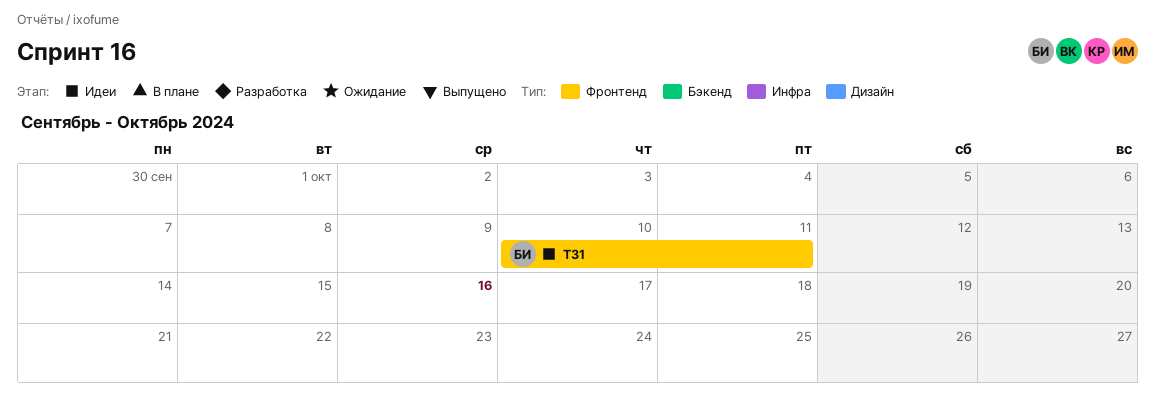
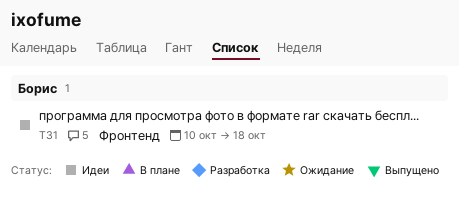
T31, due: Oct 11 -> Oct 18

